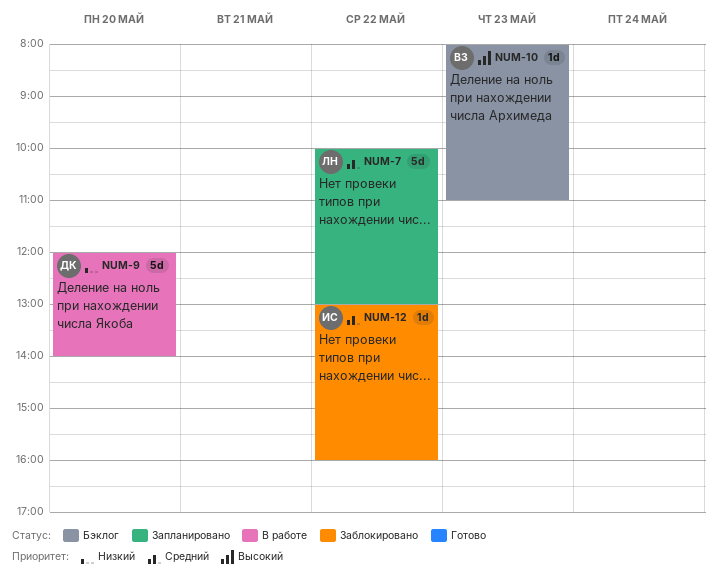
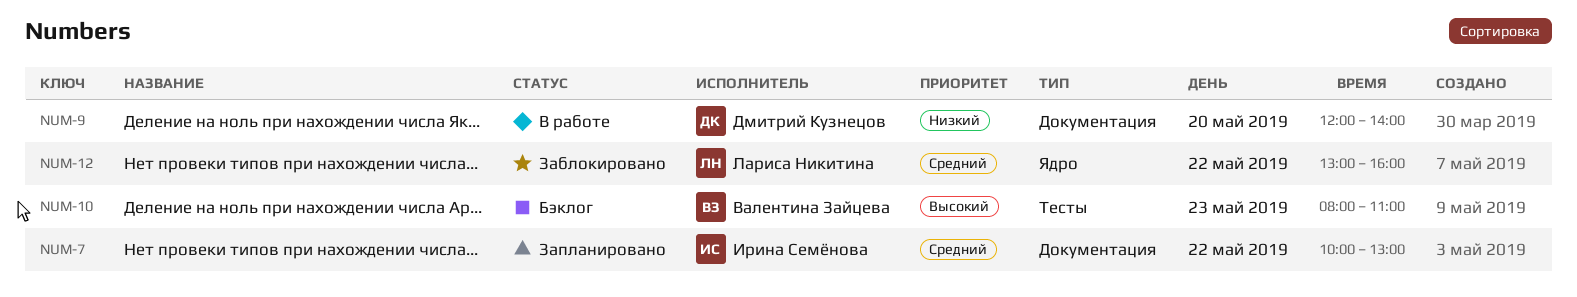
NUM-7, owner: Лариса Никитина -> Ирина Семёнова
NUM-12, owner: Ирина Семёнова -> Лариса Никитина

